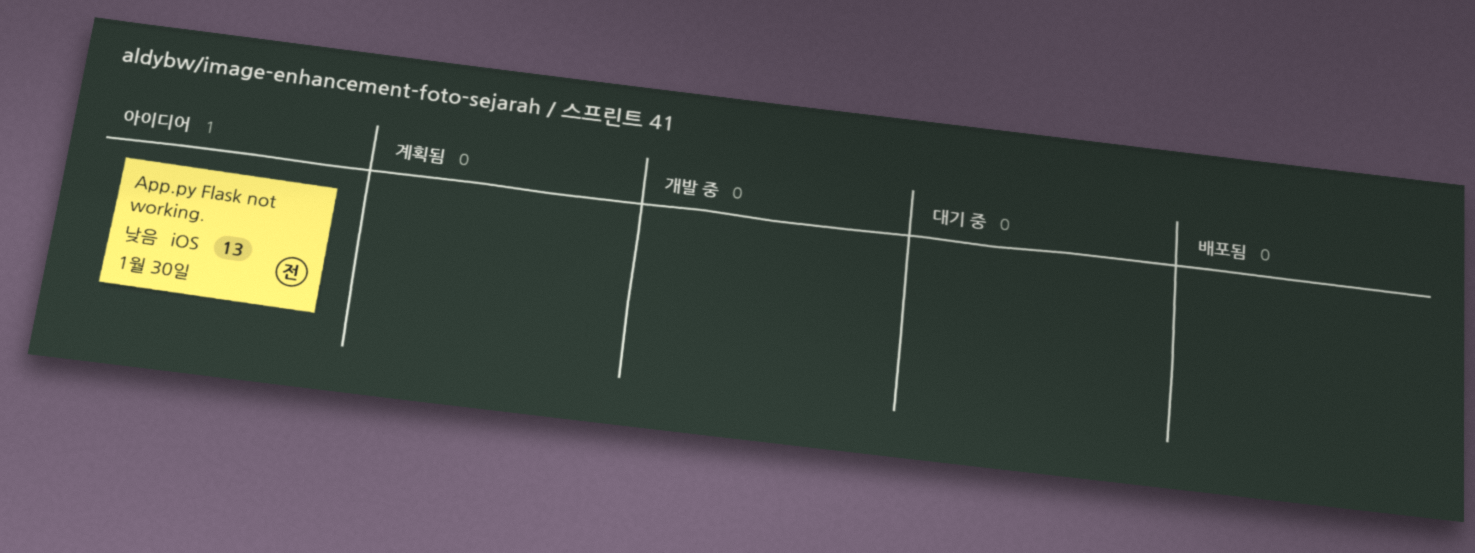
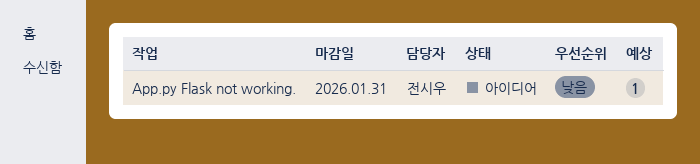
App.py Flask not working., estimate: 13 -> 1
App.py Flask not working., due: Jan 30 -> Jan 31

